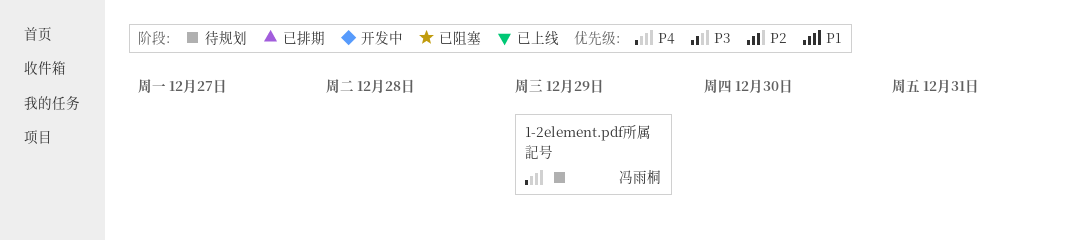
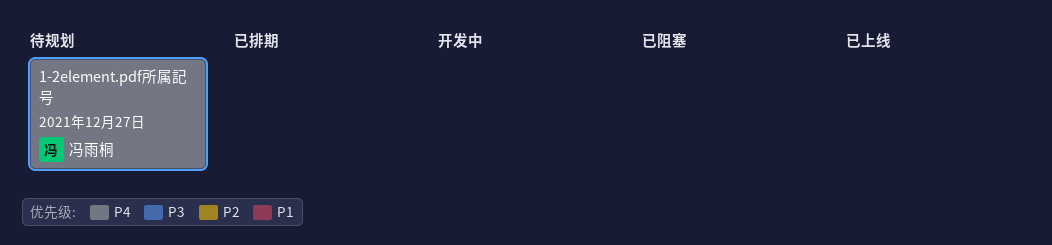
1-2element.pdf所属記号, due: Dec 29 -> Dec 27

